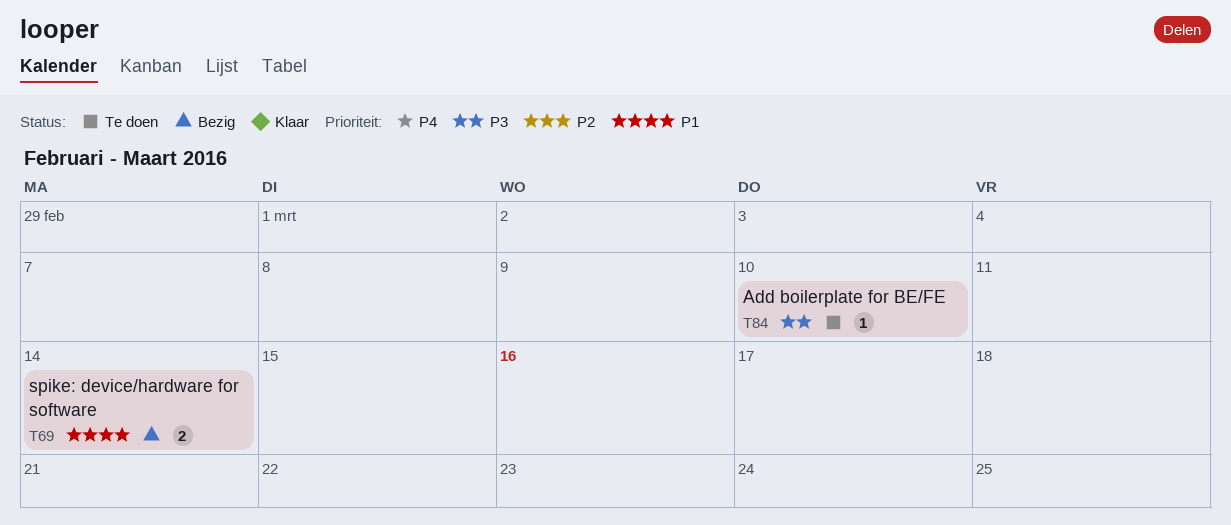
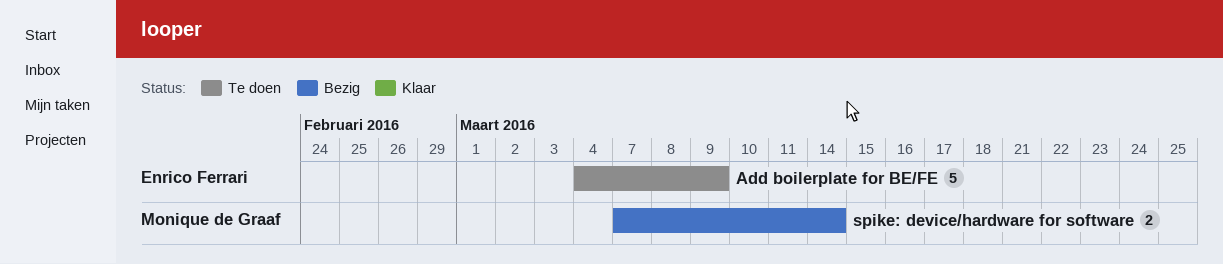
Add boilerplate for BE/FE, estimate: 1 -> 5
Add boilerplate for BE/FE, due: Mar 10 -> Mar 9

